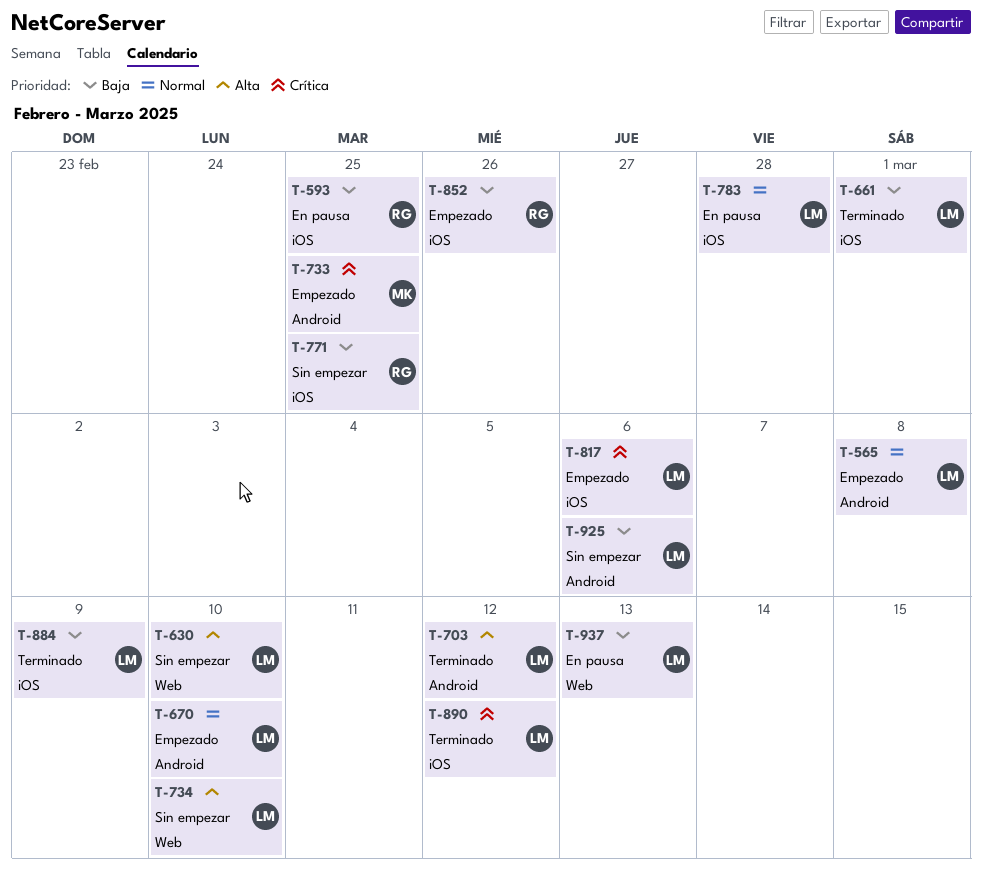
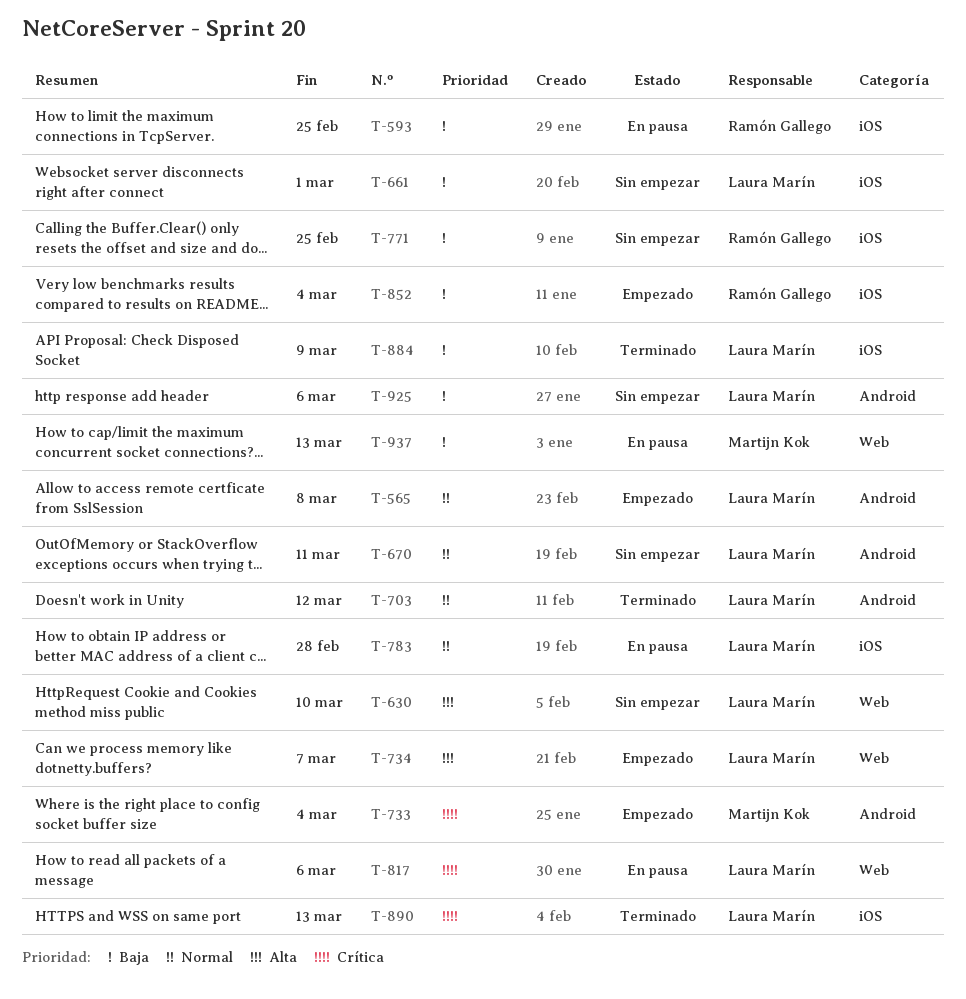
T-661, status: Terminado -> Sin empezar
T-670, status: Empezado -> Sin empezar
T-670, due: Mar 10 -> Mar 11
T-703, priority: Alta -> Normal
T-733, due: Feb 25 -> Mar 4
T-734, status: Sin empezar -> Empezado
T-734, due: Mar 10 -> Mar 7
T-817, status: Empezado -> En pausa
T-817, label: iOS -> Web
T-852, due: Feb 26 -> Mar 4
T-890, due: Mar 12 -> Mar 13
T-937, owner: Laura Marín -> Martijn Kok

